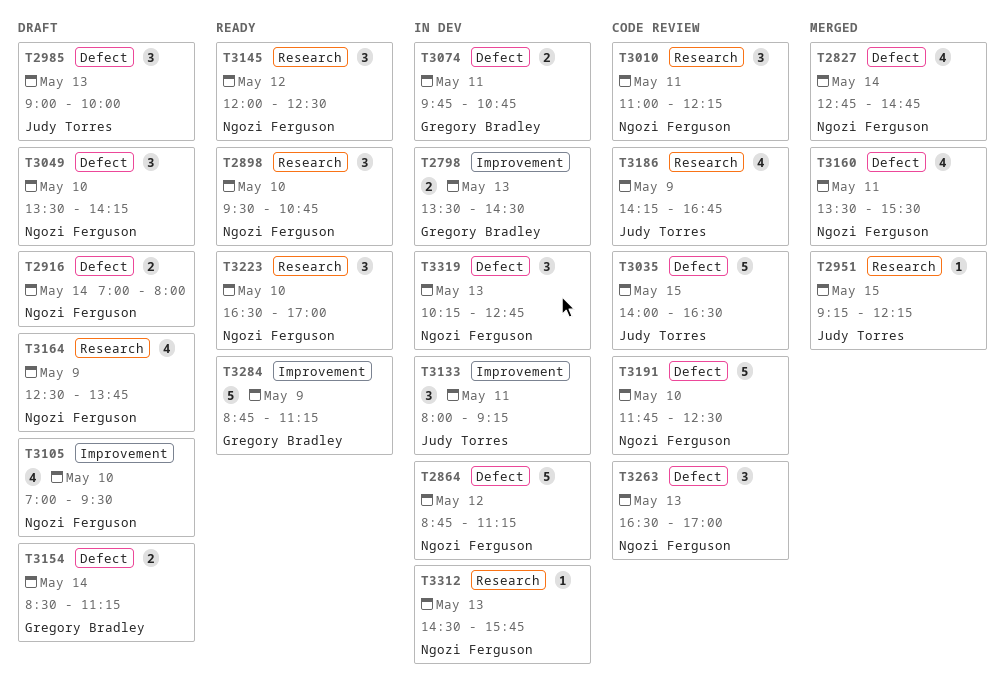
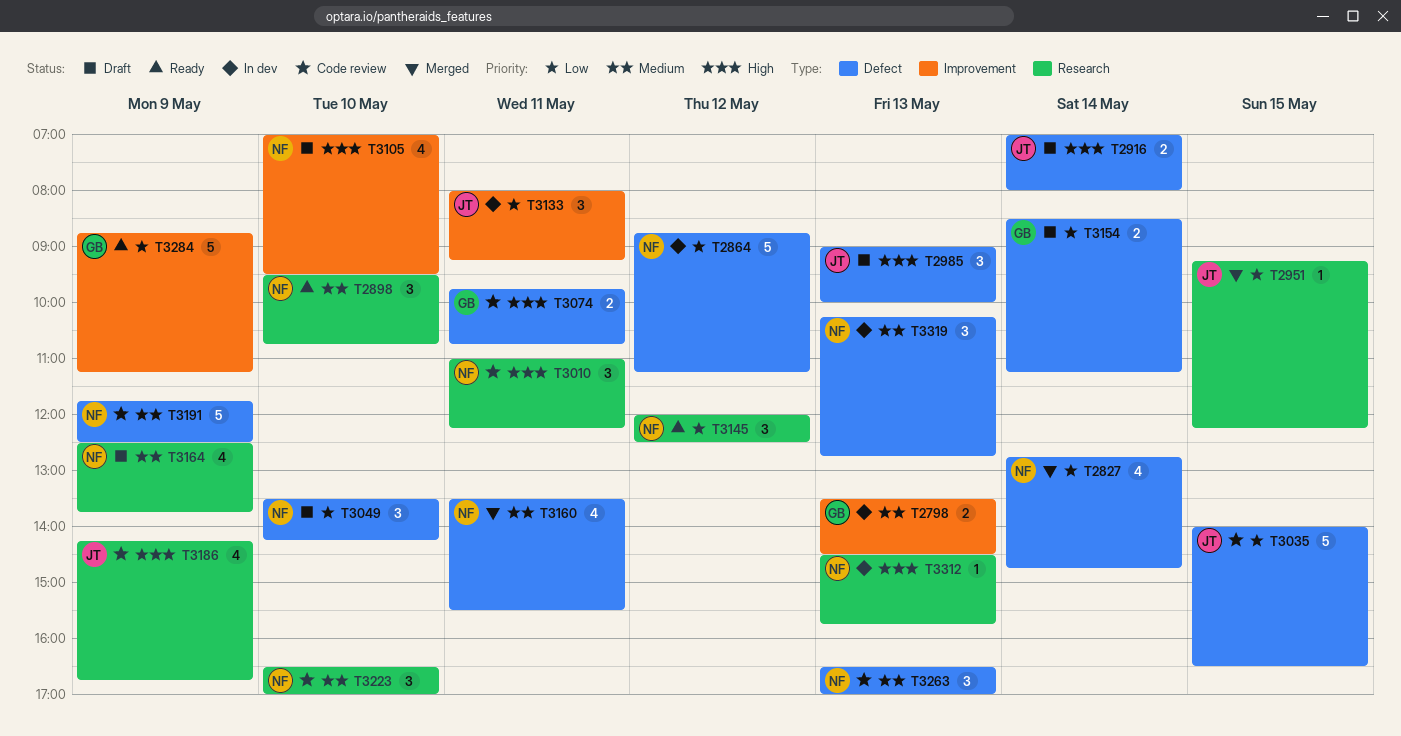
T2916, owner: Ngozi Ferguson -> Judy Torres
T3074, status: In dev -> Code review
T3191, day: May 10 -> May 9
T3223, status: Ready -> Code review

